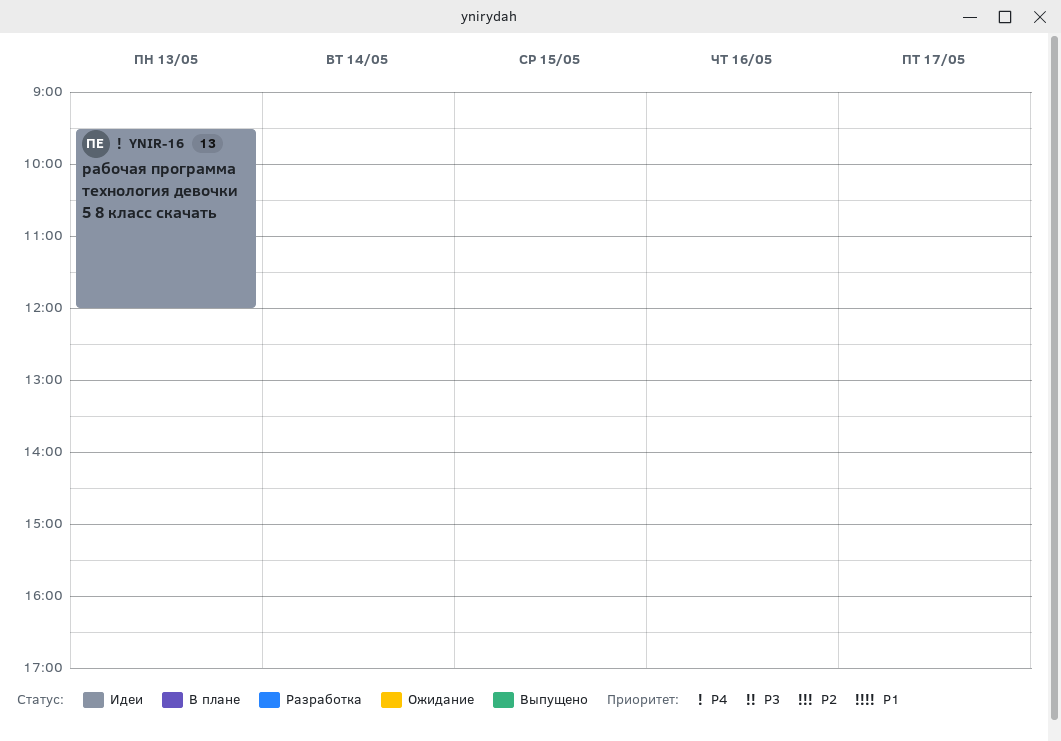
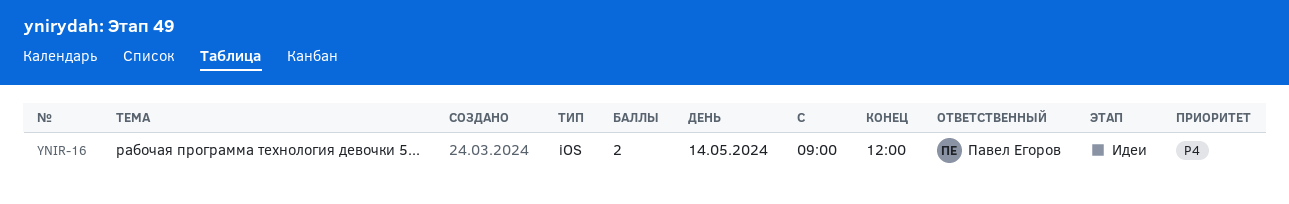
YNIR-16, estimate: 13 -> 2
YNIR-16, day: May 13 -> May 14
YNIR-16, begins: 09:30 -> 09:00

